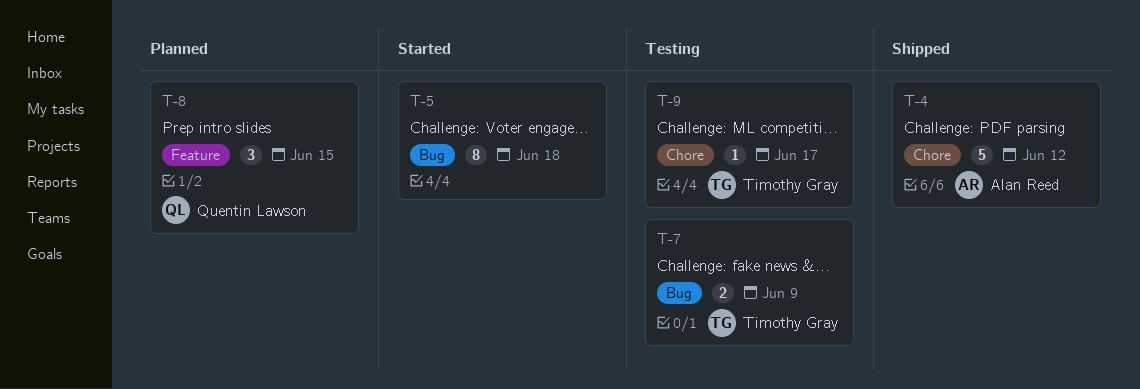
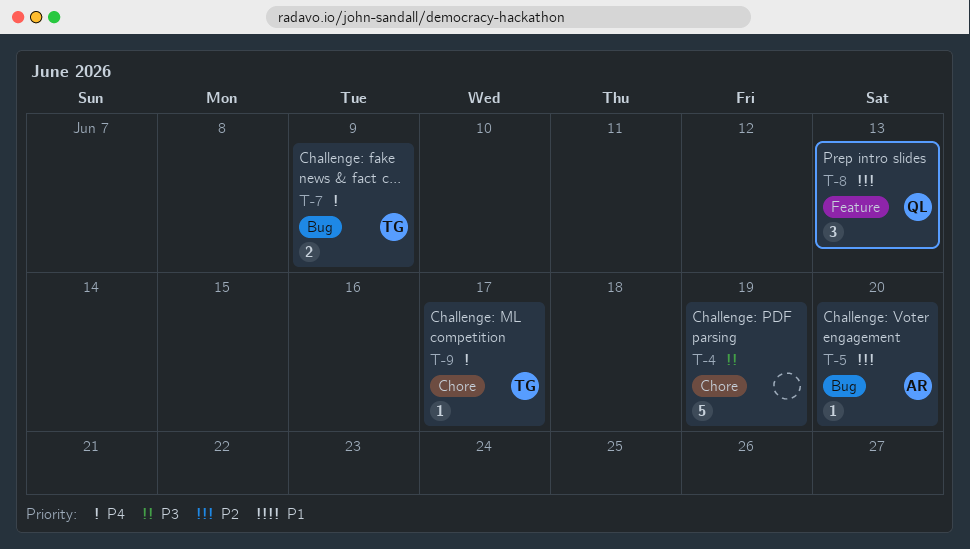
T-4, owner: Alan Reed -> none
T-4, due: Jun 12 -> Jun 19
T-5, owner: none -> Alan Reed
T-5, estimate: 8 -> 1
T-5, due: Jun 18 -> Jun 20
T-8, due: Jun 15 -> Jun 13

